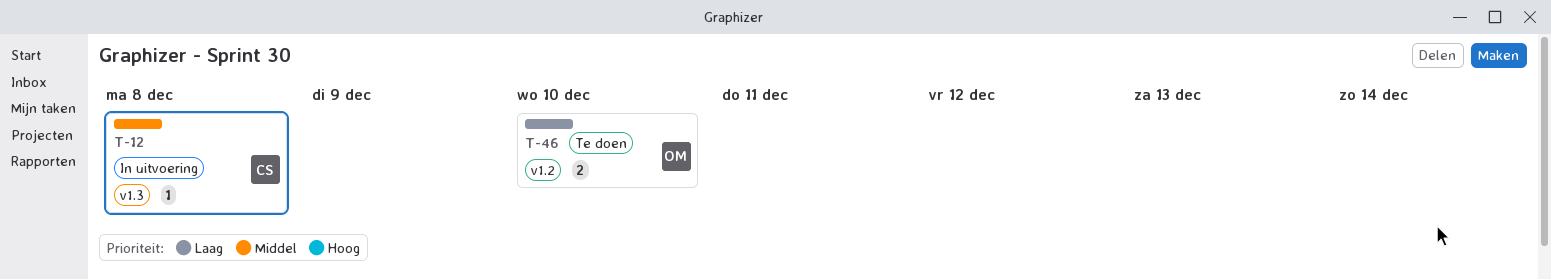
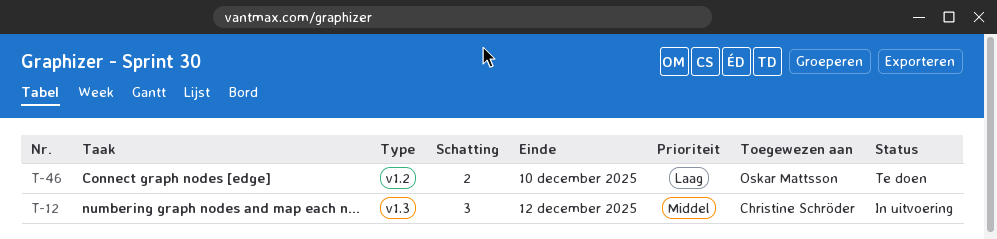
T-12, estimate: 1 -> 3
T-12, due: Dec 8 -> Dec 12

